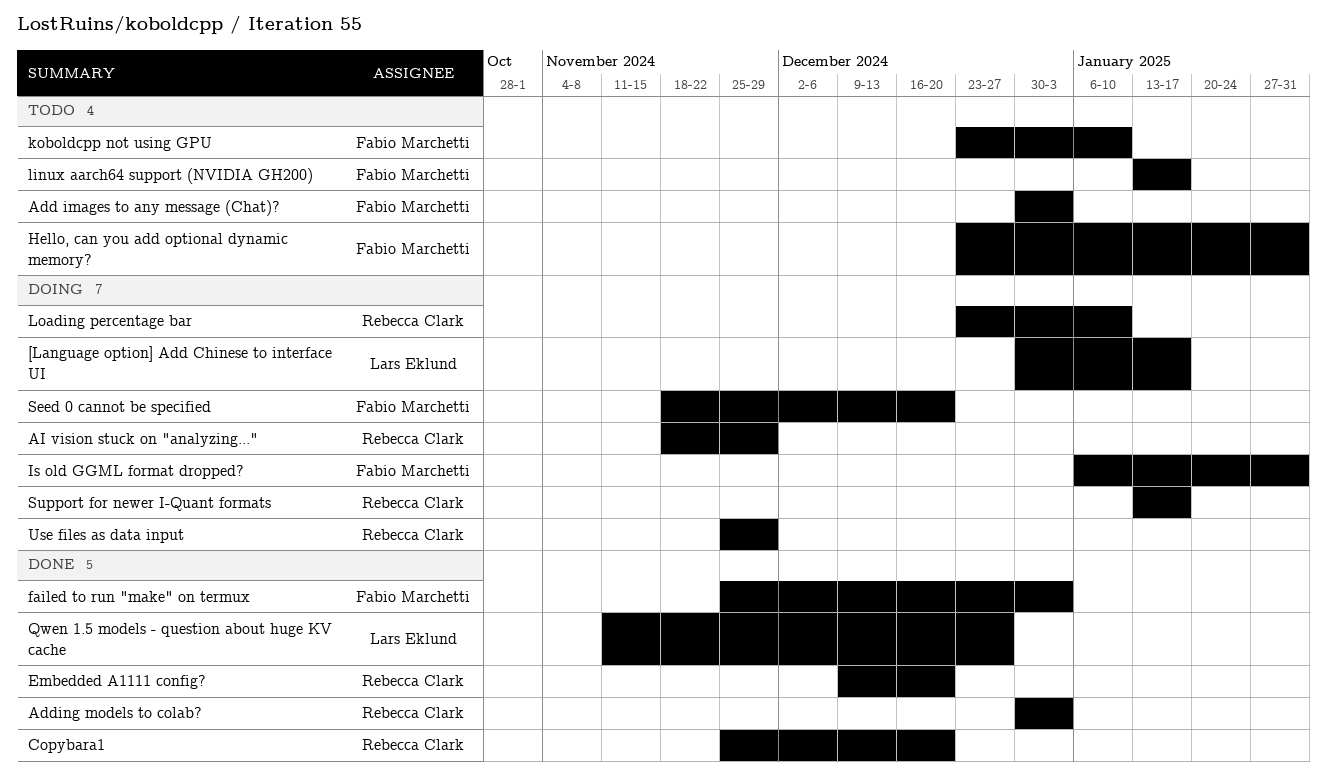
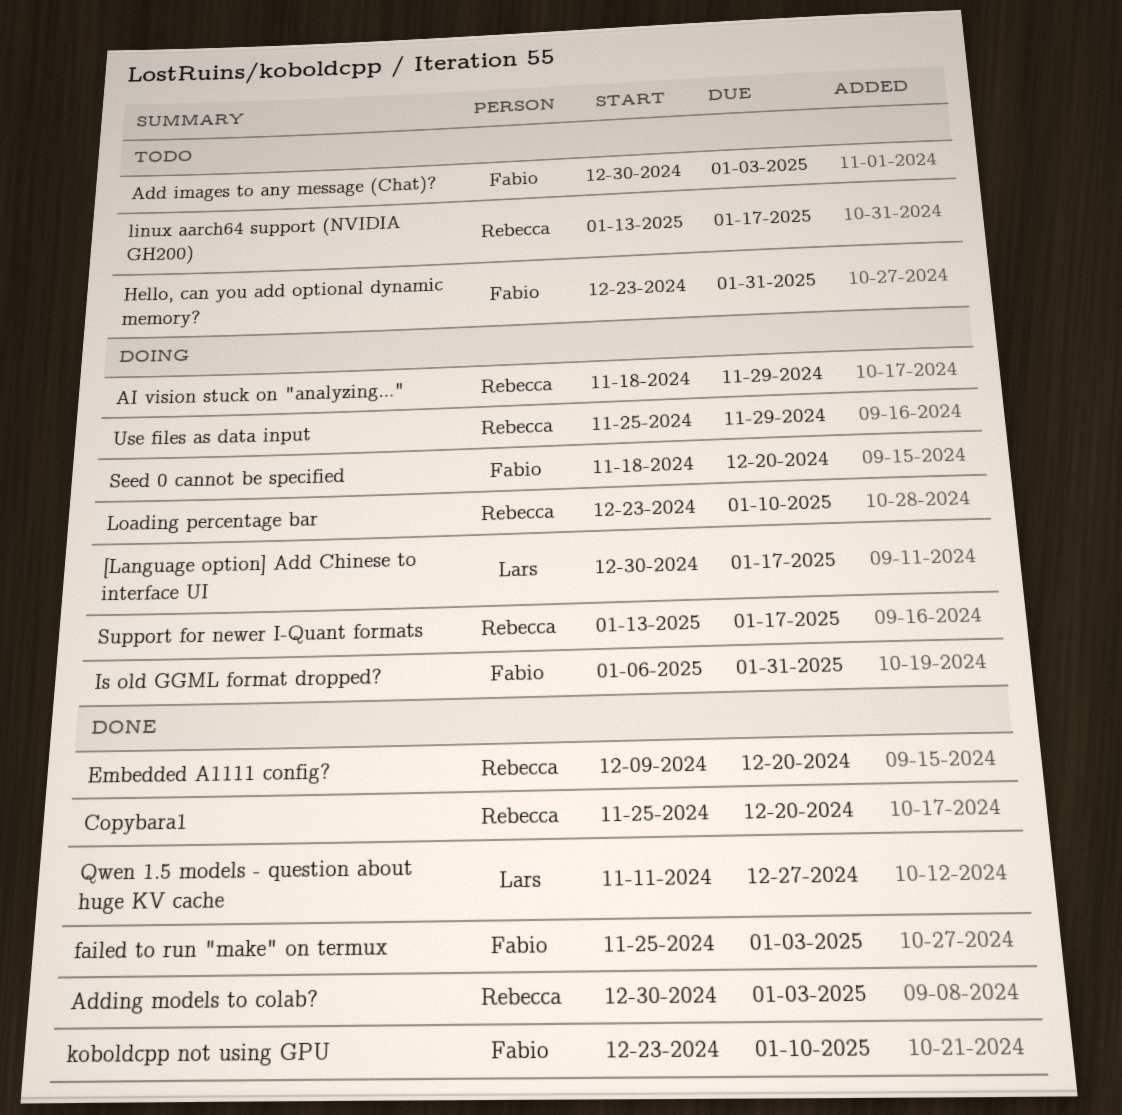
koboldcpp not using GPU, status: Todo -> Done
linux aarch64 support (NVIDIA GH200), owner: Fabio Marchetti -> Rebecca Clark

